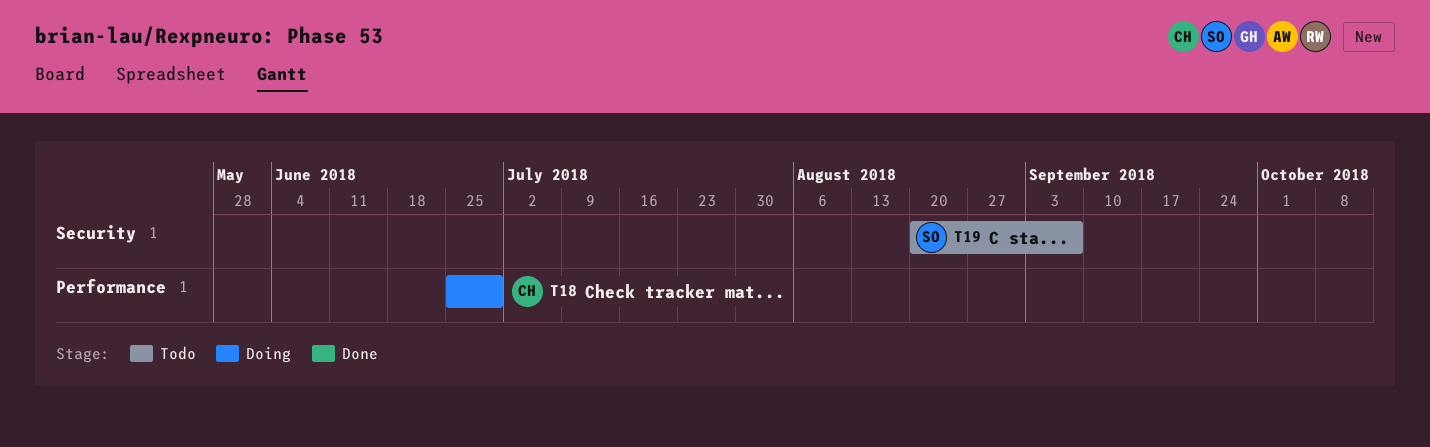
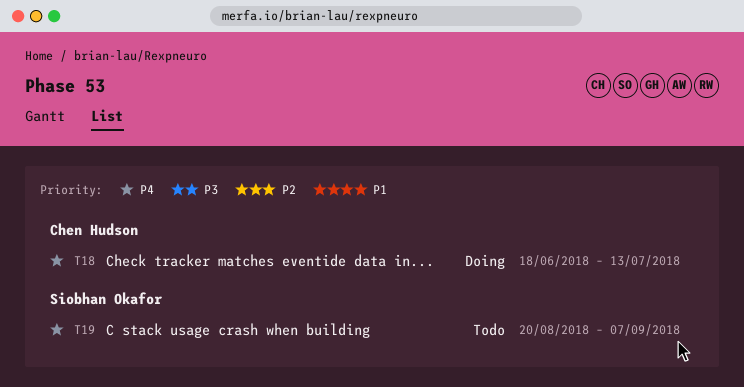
T18, start: Jun 25 -> Jun 18
T18, due: Jun 29 -> Jul 13

